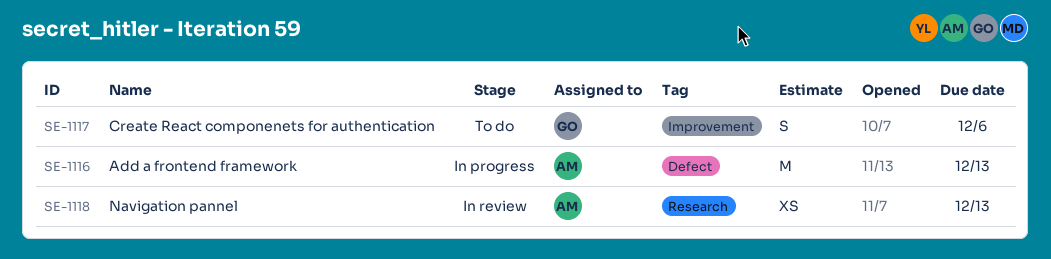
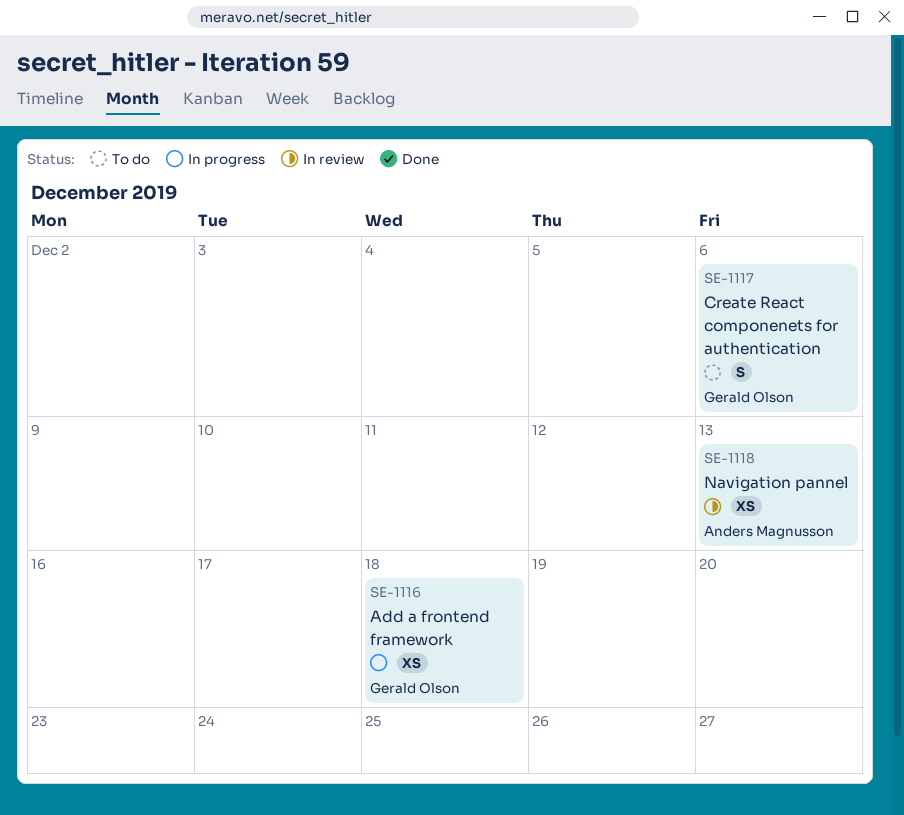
SE-1116, owner: Anders Magnusson -> Gerald Olson
SE-1116, estimate: M -> XS
SE-1116, due: Dec 13 -> Dec 18

